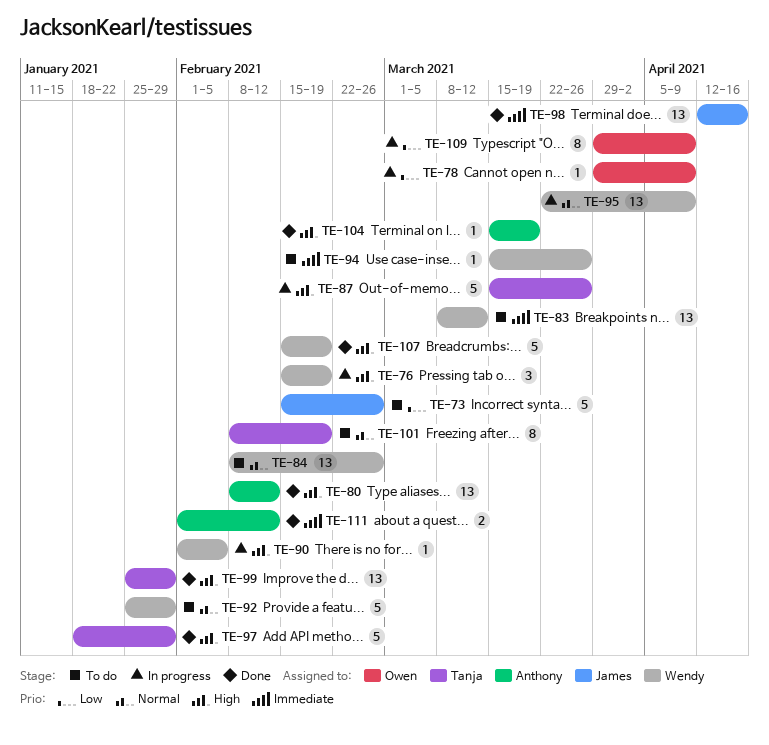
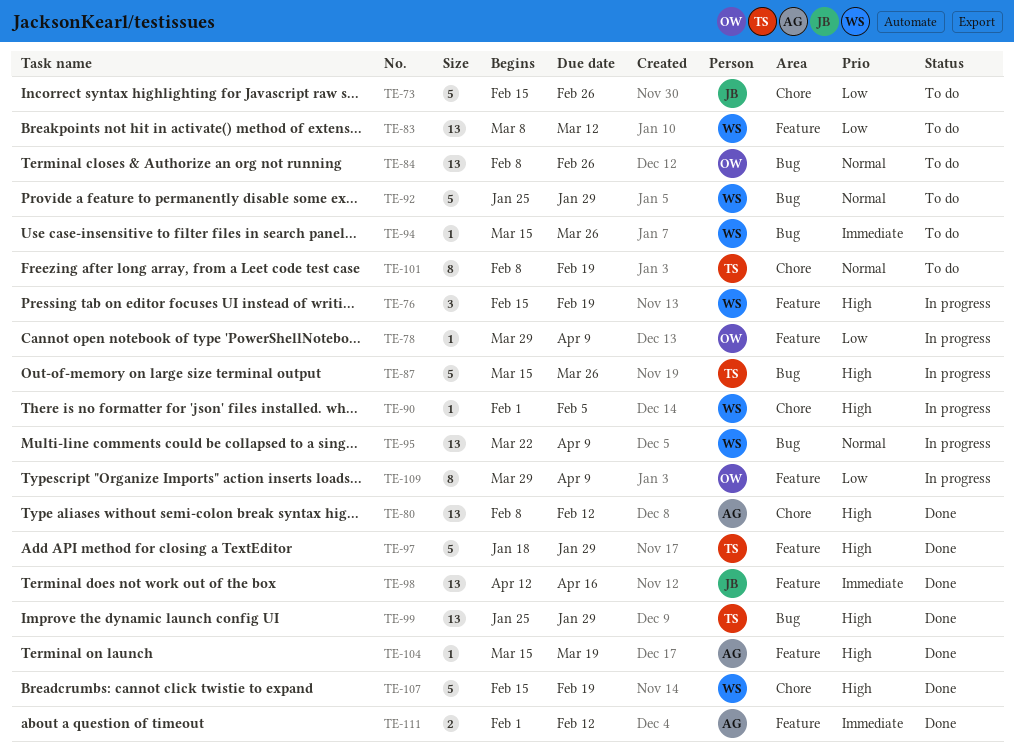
TE-83, priority: Immediate -> Low
TE-84, owner: Wendy -> Owen

